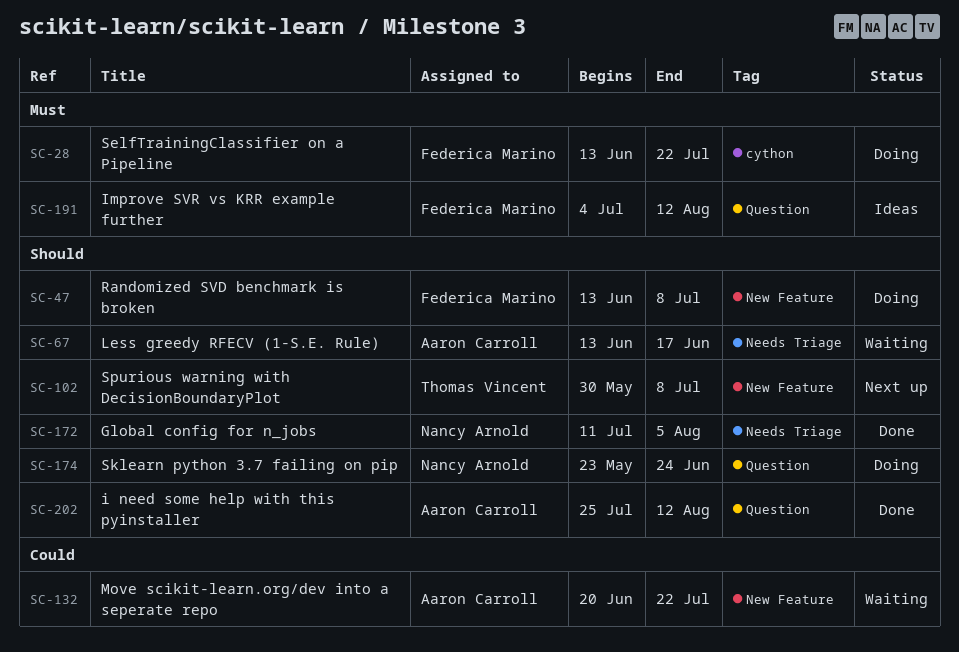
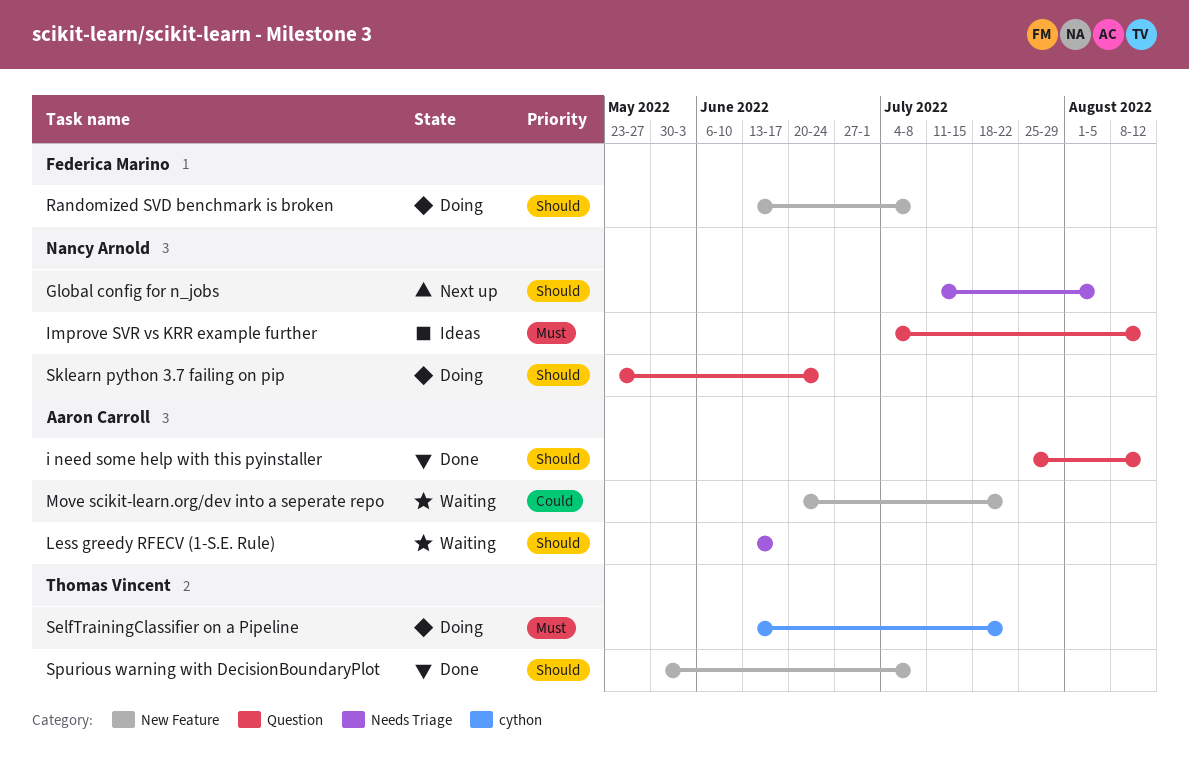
Global config for n_jobs, status: Done -> Next up
Improve SVR vs KRR example further, owner: Federica Marino -> Nancy Arnold
SelfTrainingClassifier on a Pipeline, owner: Federica Marino -> Thomas Vincent
Spurious warning with DecisionBoundaryPlot, status: Next up -> Done

